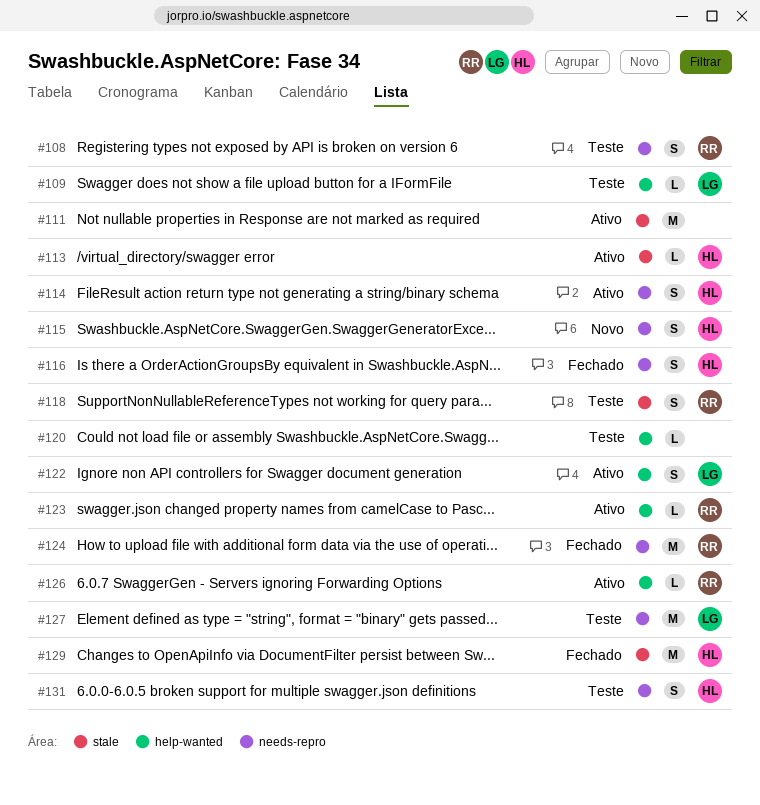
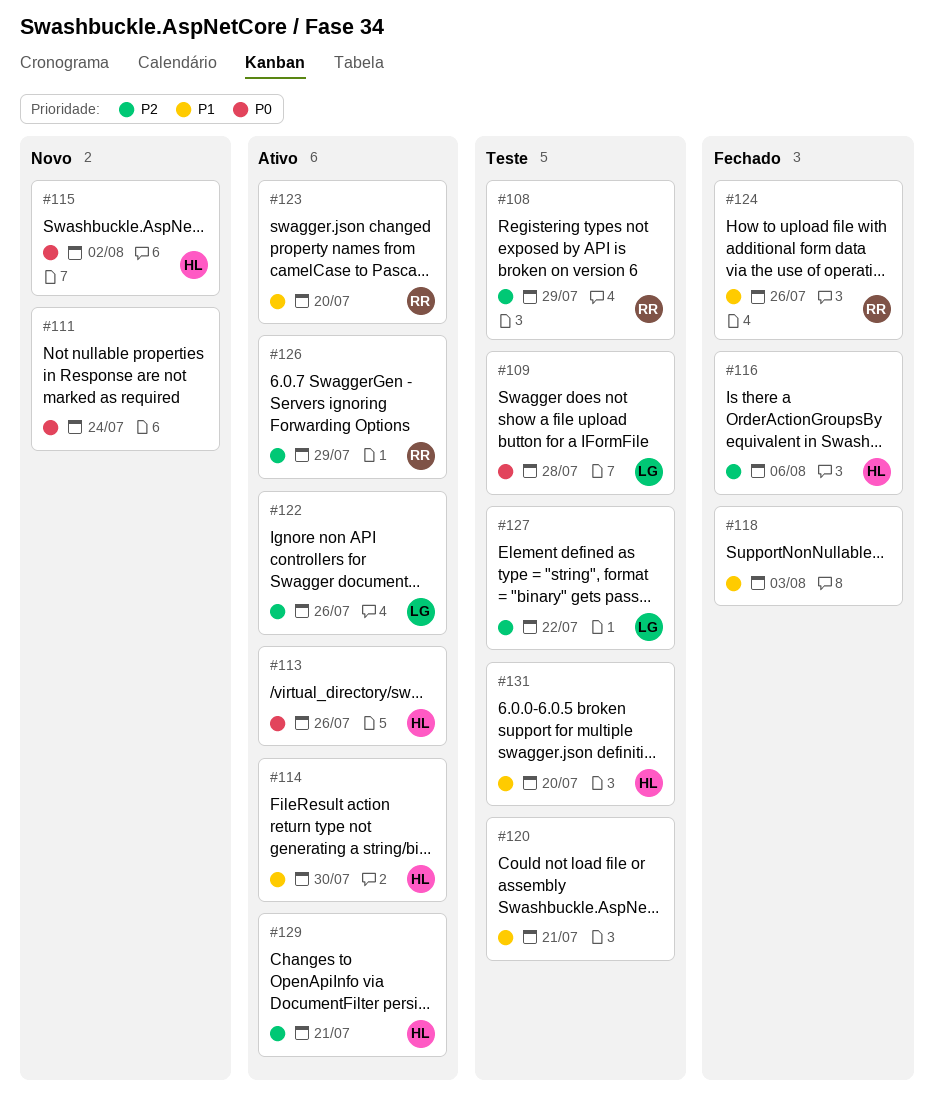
#111, status: Ativo -> Novo
#118, status: Teste -> Fechado
#118, owner: RR -> none
#129, status: Fechado -> Ativo

